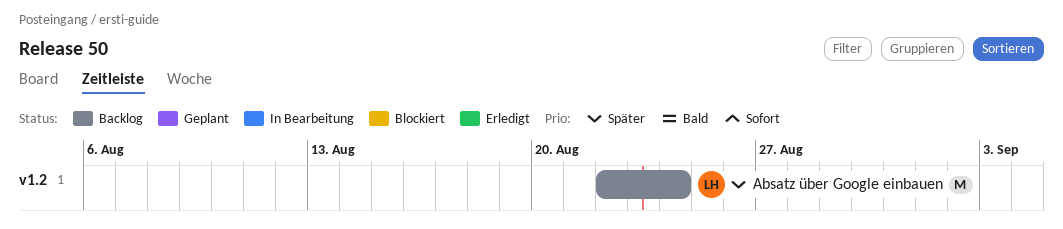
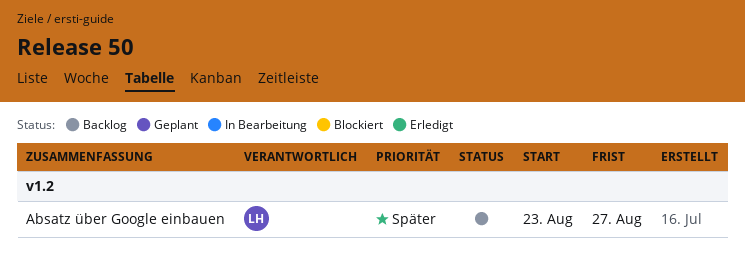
Absatz über Google einbauen, start: Aug 22 -> Aug 23
Absatz über Google einbauen, due: Aug 24 -> Aug 27

